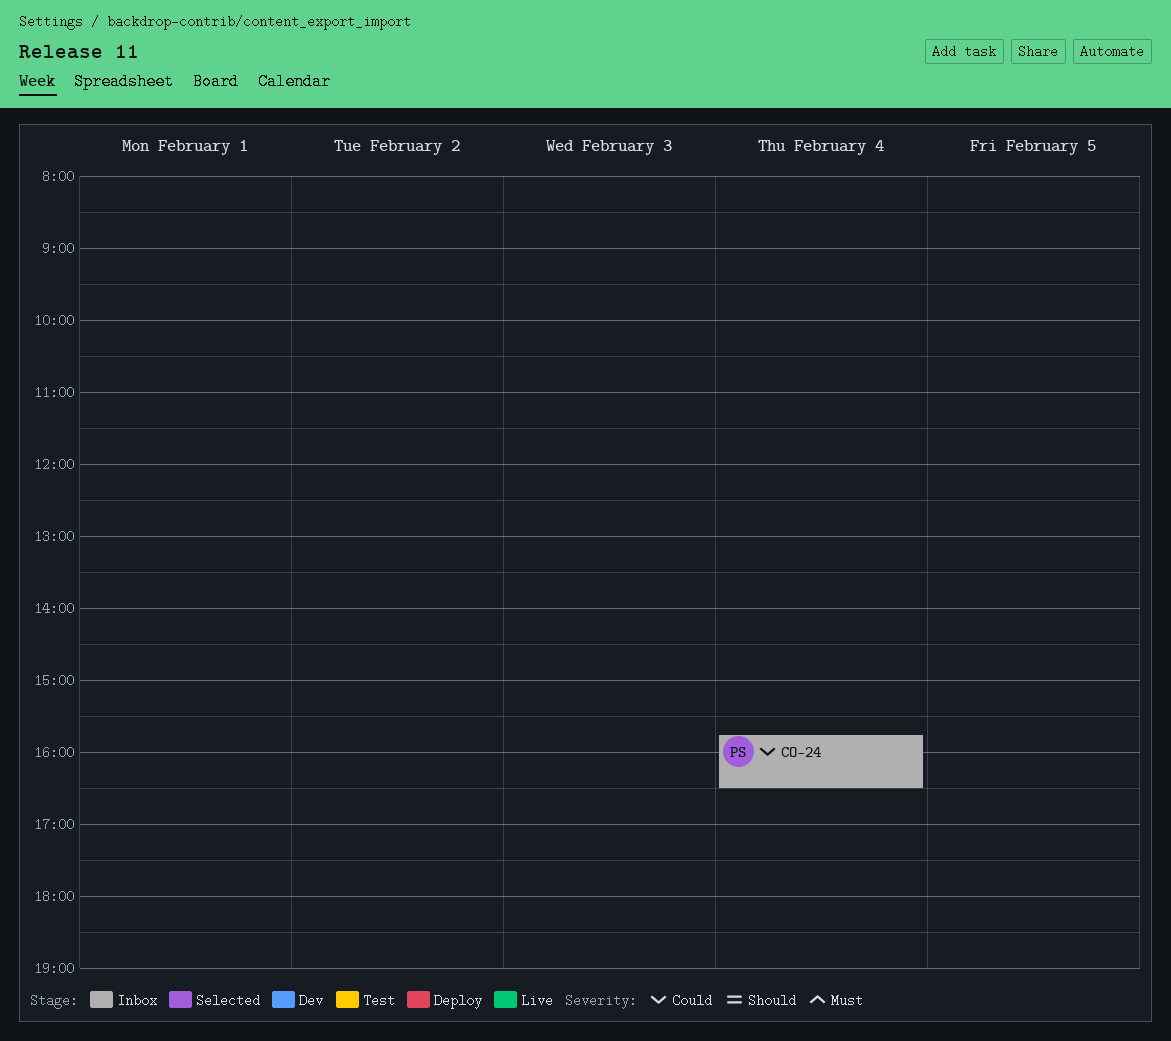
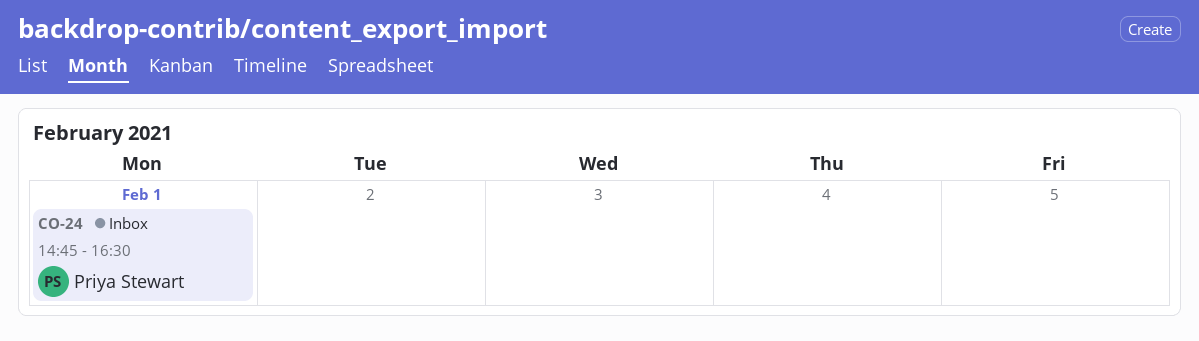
CO-24, day: Feb 4 -> Feb 1
CO-24, begins: 15:45 -> 14:45

